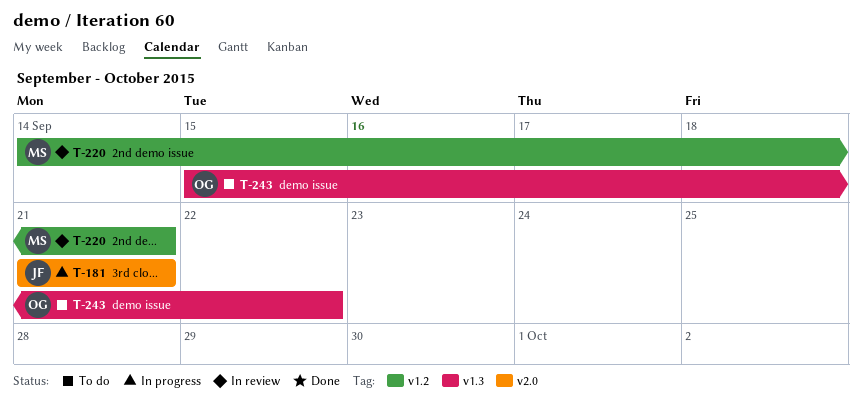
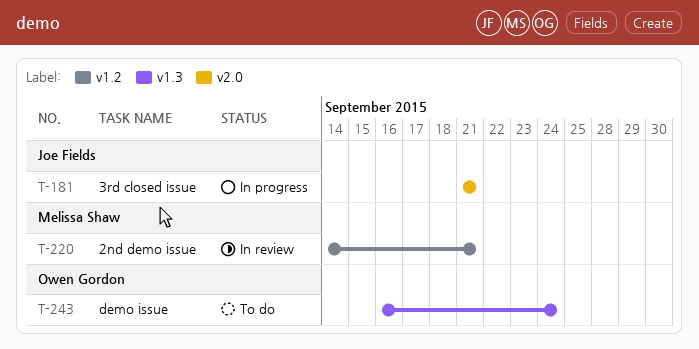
T-243, start: Sep 15 -> Sep 16
T-243, due: Sep 22 -> Sep 24

